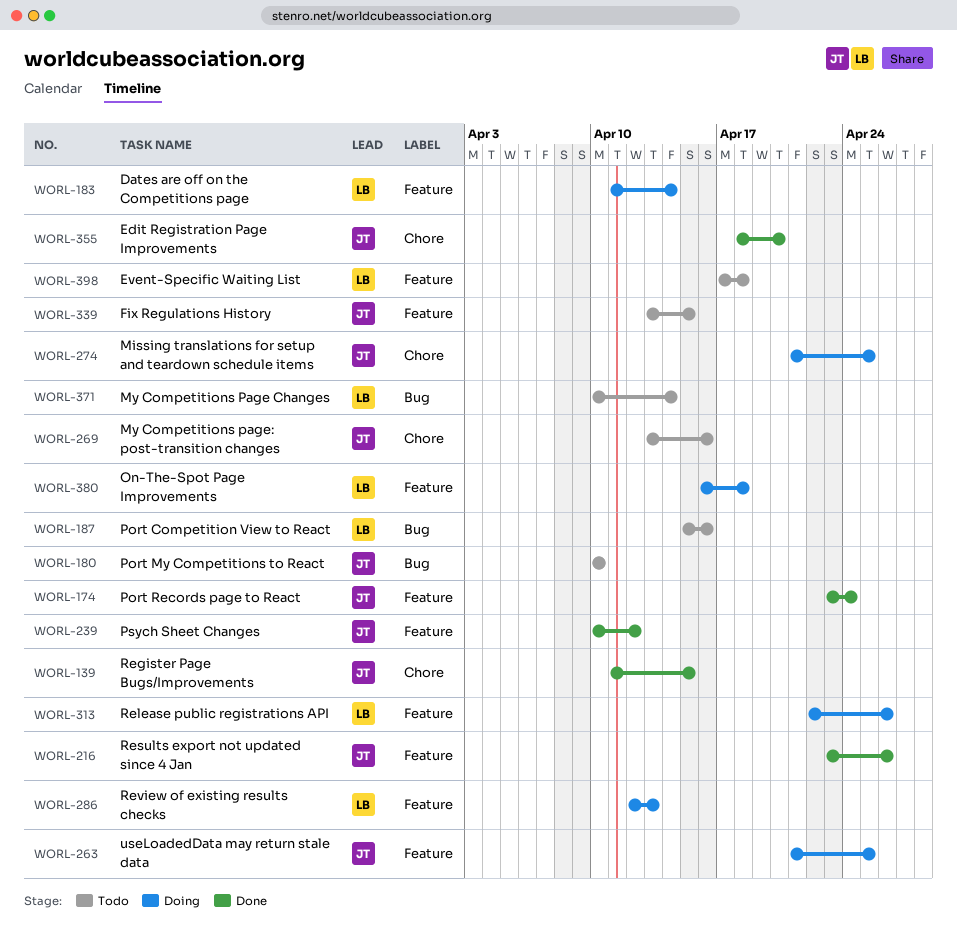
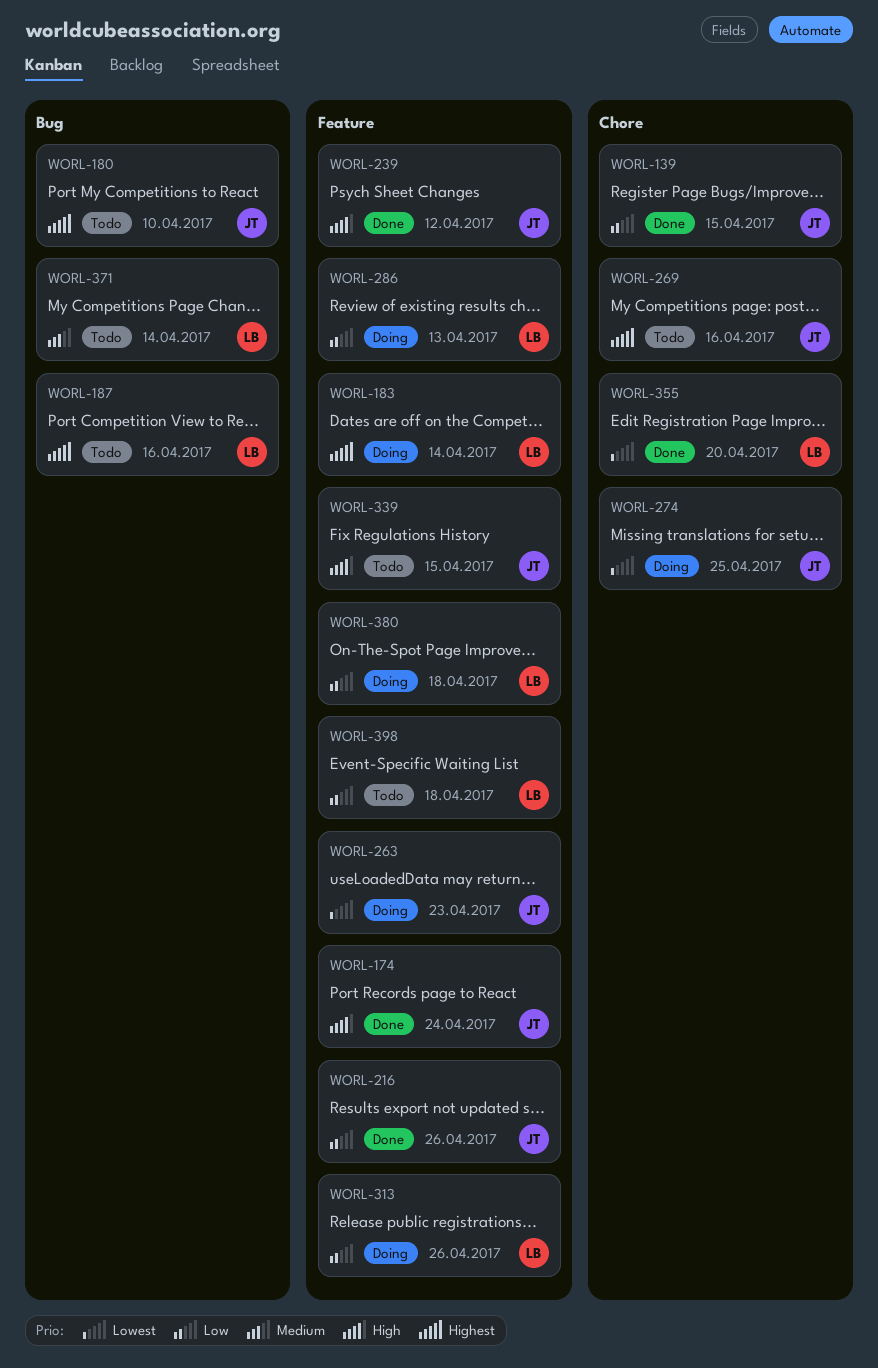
WORL-263, due: Apr 25 -> Apr 23
WORL-355, owner: JT -> LB

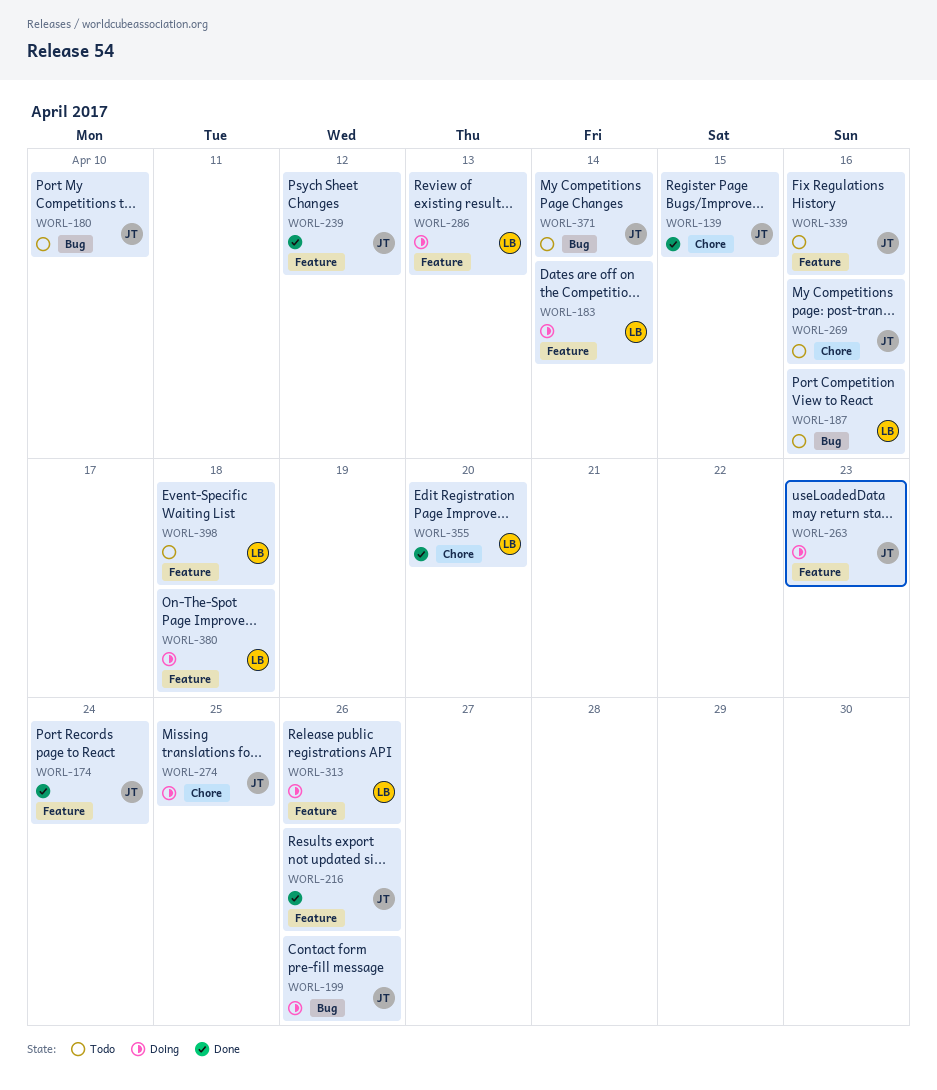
WORL-199: none -> present
WORL-339, due: Apr 15 -> Apr 16
WORL-371, owner: LB -> JT

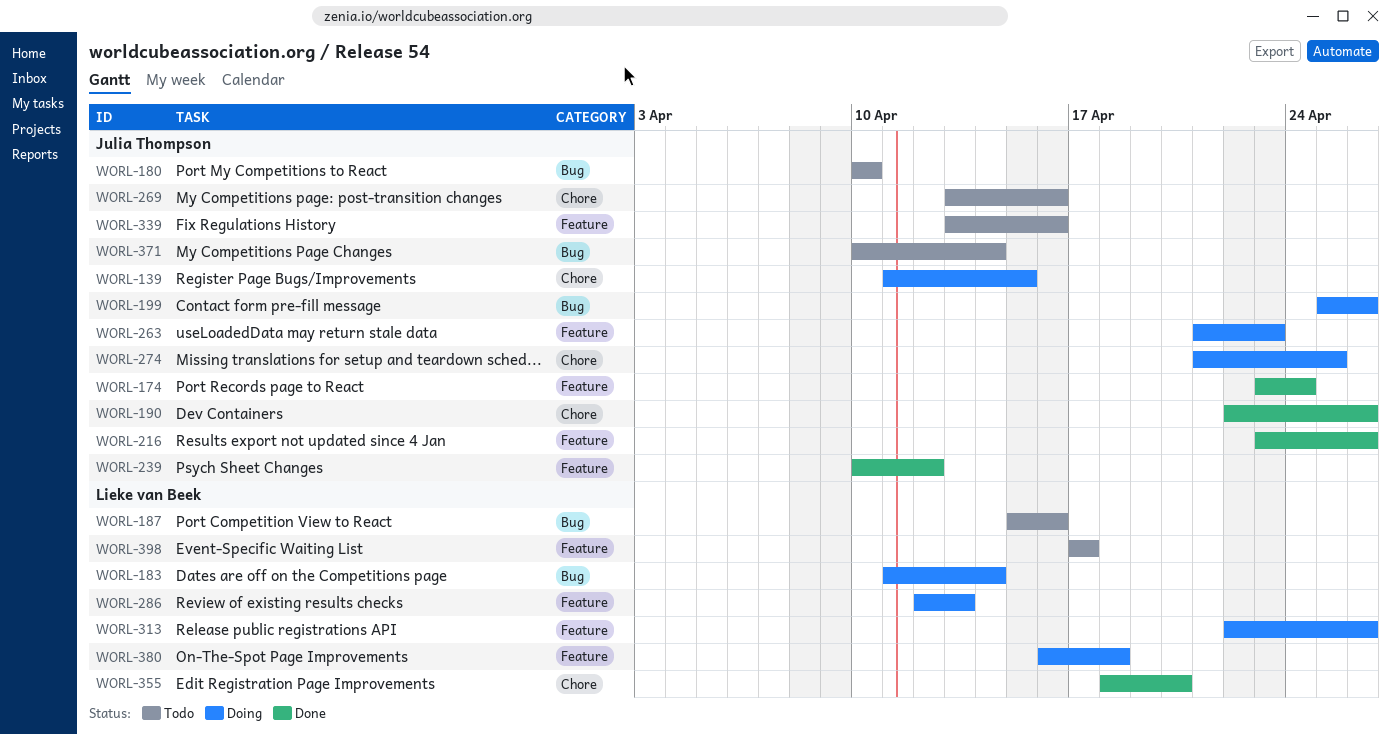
WORL-139, status: Done -> Doing
WORL-183, label: Feature -> Bug
WORL-190: none -> present
WORL-398, due: Apr 18 -> Apr 17

